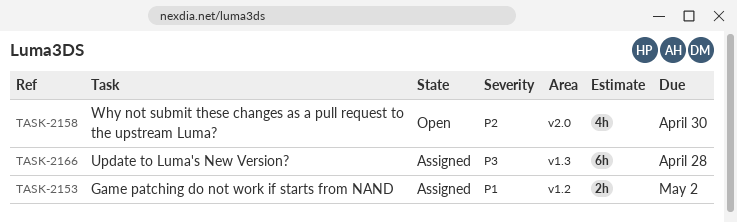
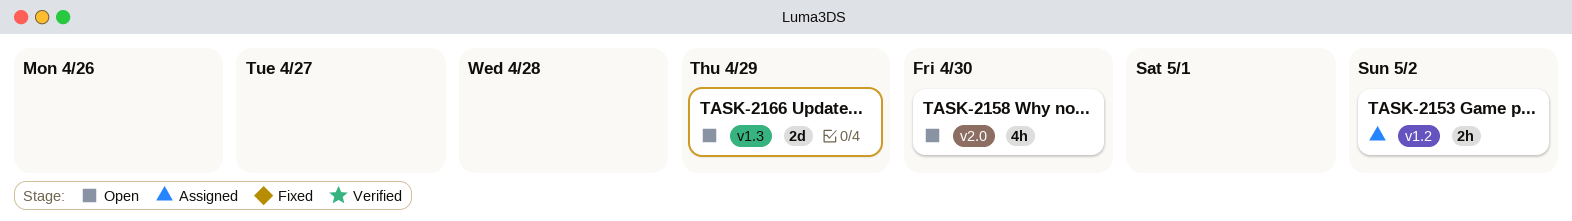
TASK-2166, status: Assigned -> Open
TASK-2166, estimate: 6h -> 2d
TASK-2166, due: Apr 28 -> Apr 29

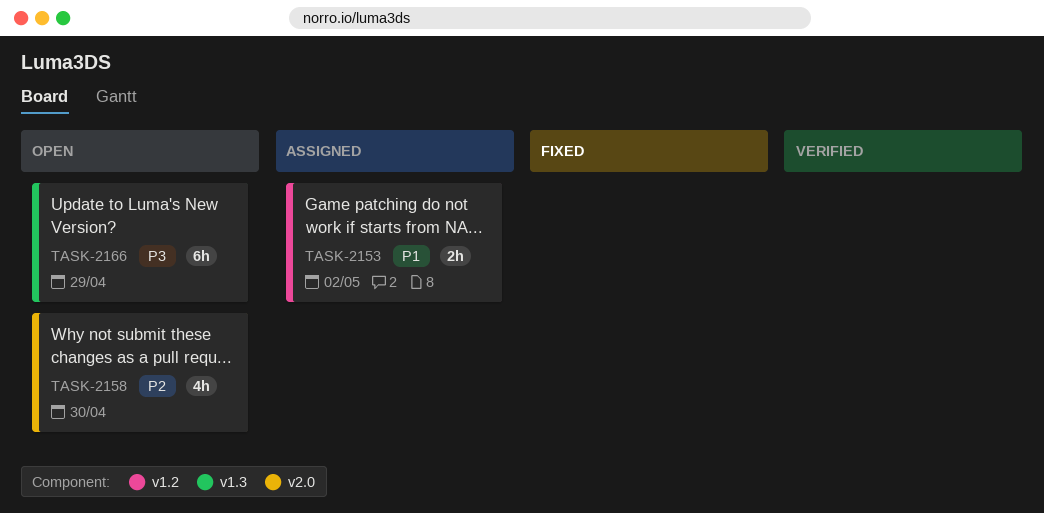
TASK-2166, estimate: 2d -> 6h

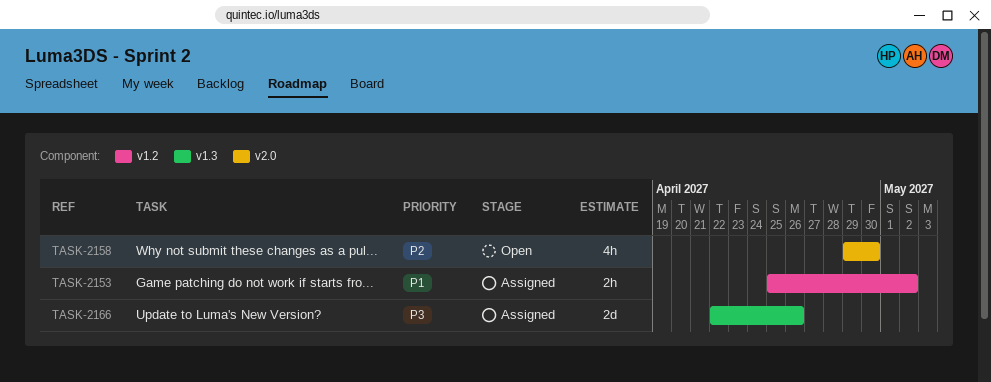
TASK-2166, status: Open -> Assigned
TASK-2166, estimate: 6h -> 2d
TASK-2166, due: Apr 29 -> Apr 26

